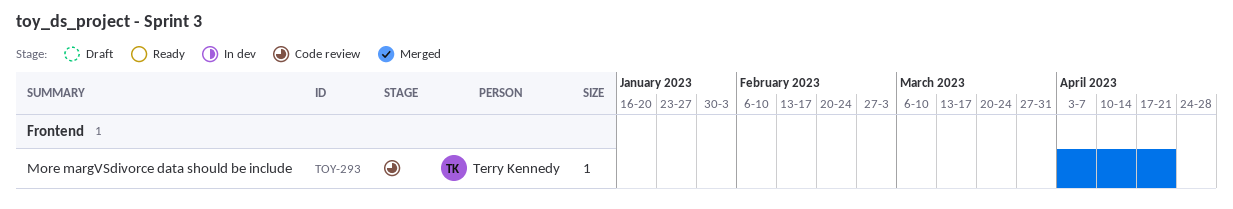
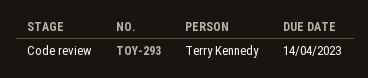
TOY-293, due: Apr 21 -> Apr 14

